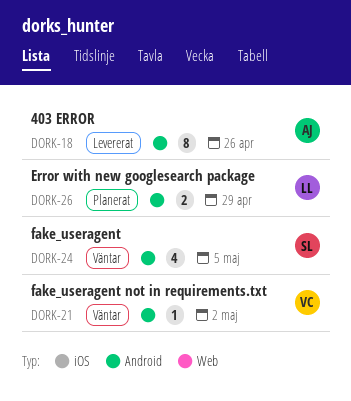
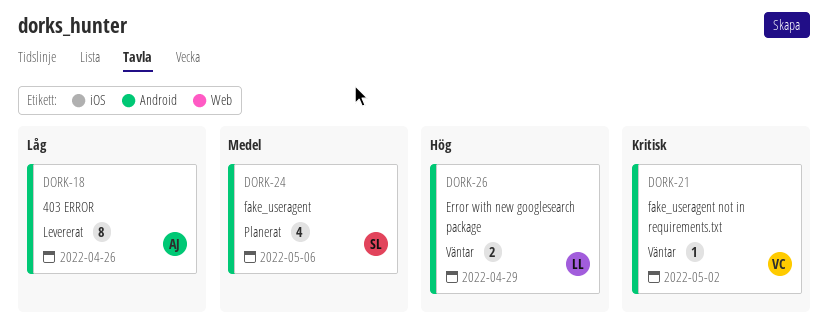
DORK-24, status: Väntar -> Planerat
DORK-24, due: May 5 -> May 6
DORK-26, status: Planerat -> Väntar

